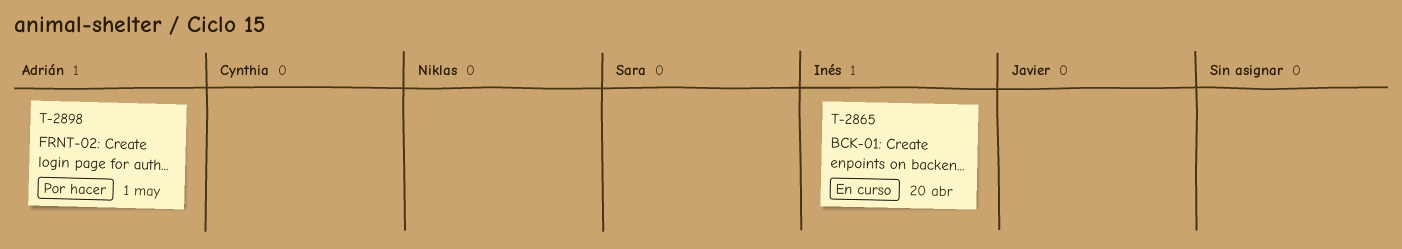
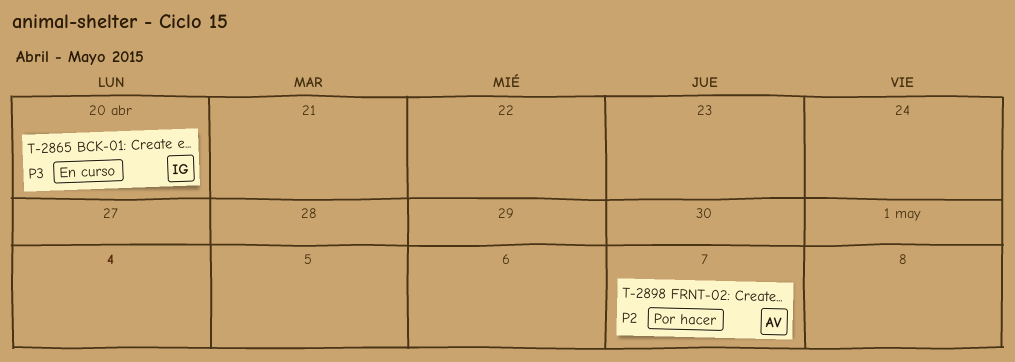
T-2898, due: May 1 -> May 7

